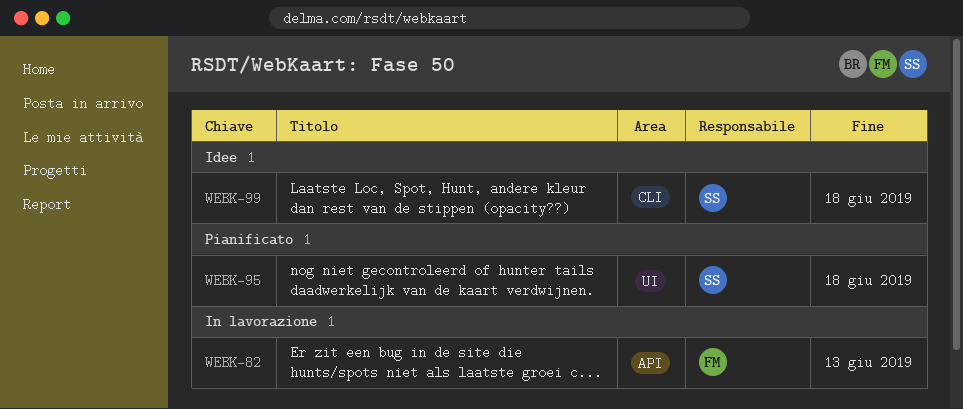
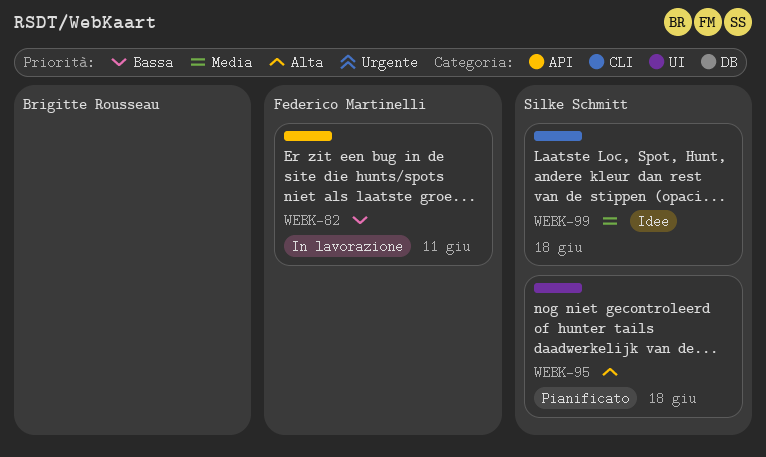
WEBK-82, due: Jun 13 -> Jun 11

